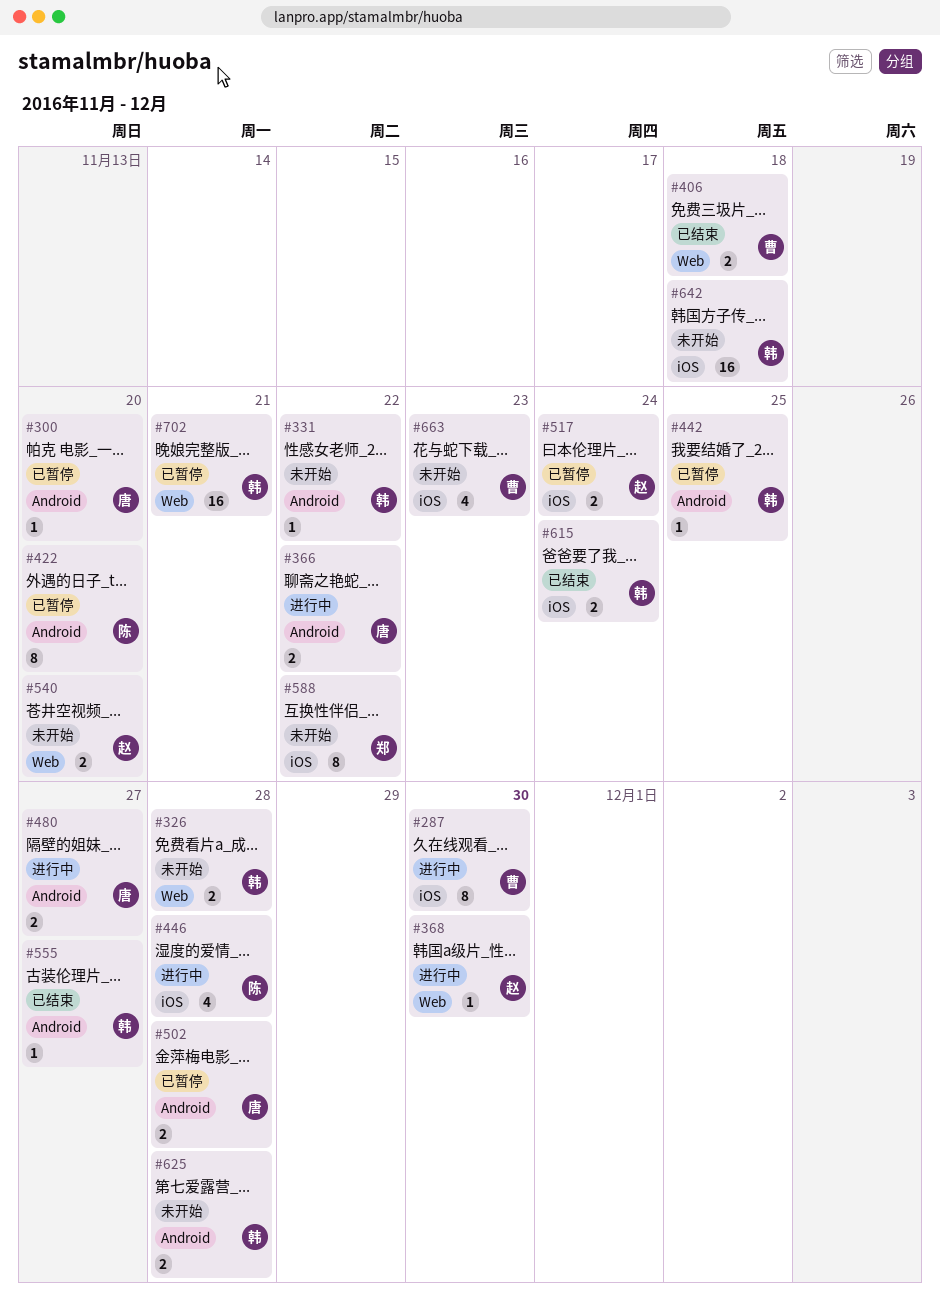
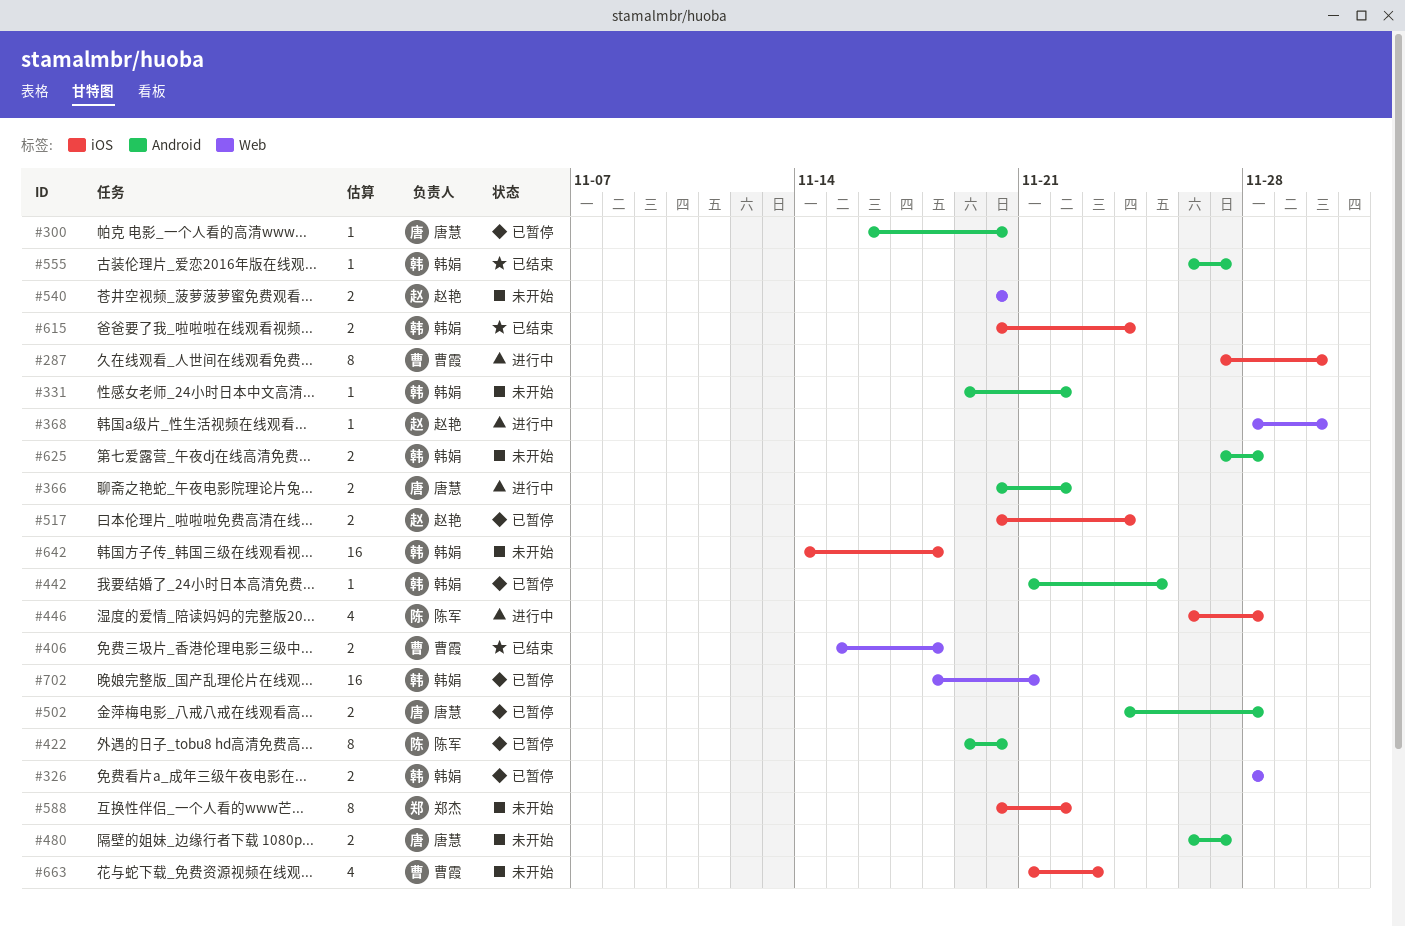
#326, status: 未开始 -> 已暂停
#480, status: 进行中 -> 未开始

